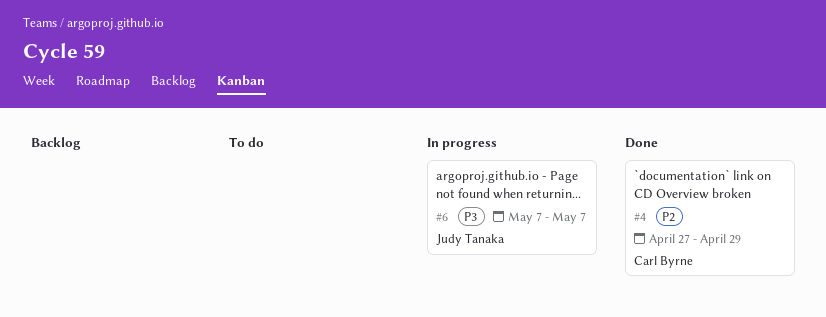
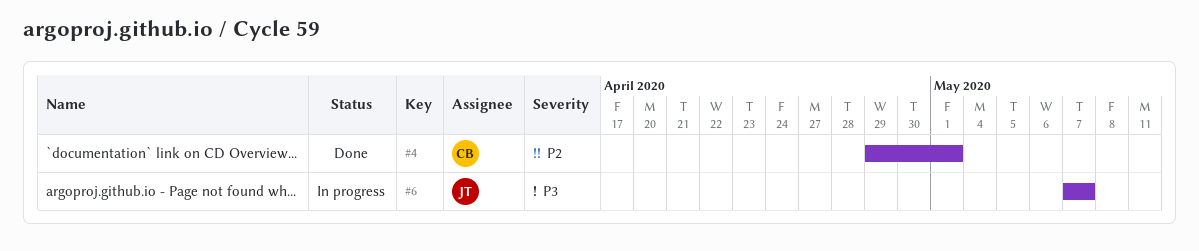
#4, start: Apr 27 -> Apr 29
#4, due: Apr 29 -> May 1

